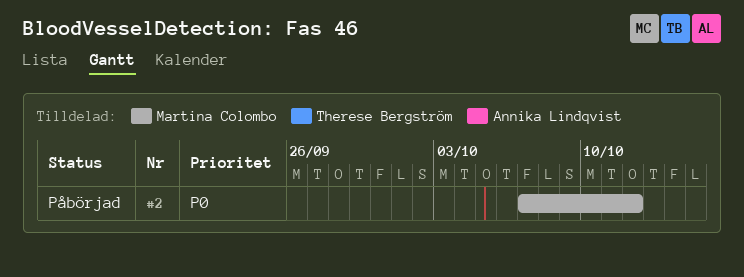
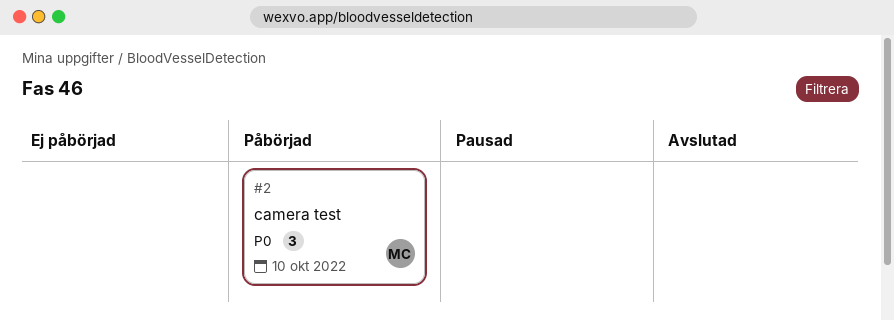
#2, due: Oct 12 -> Oct 10

